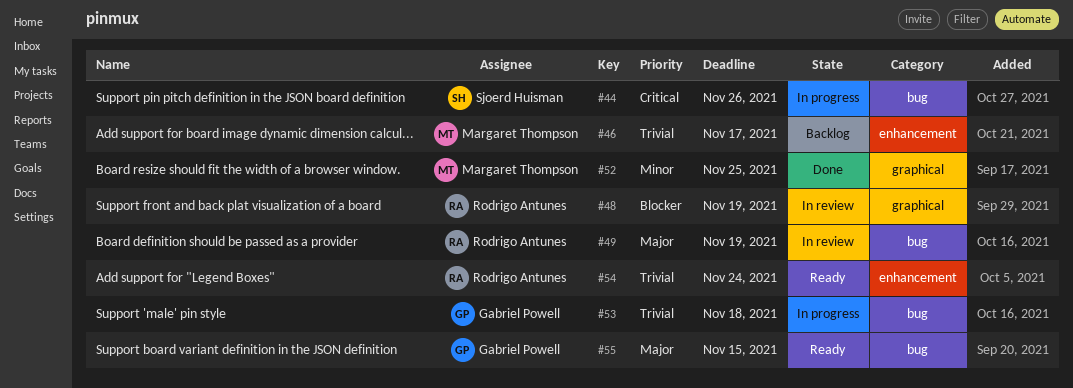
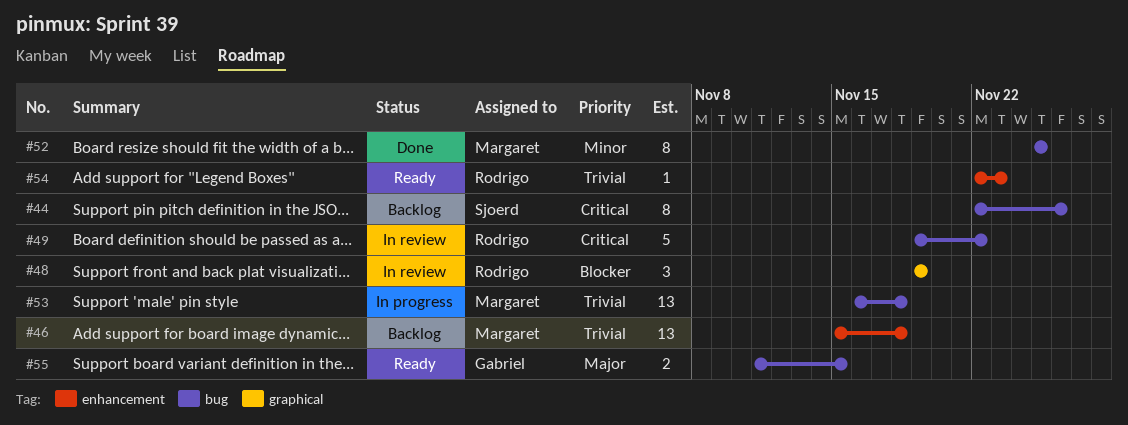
#44, status: In progress -> Backlog
#46, due: Nov 17 -> Nov 18
#49, priority: Major -> Critical
#49, due: Nov 19 -> Nov 22
#52, label: graphical -> bug
#53, owner: Gabriel Powell -> Margaret Thompson
#54, due: Nov 24 -> Nov 23

